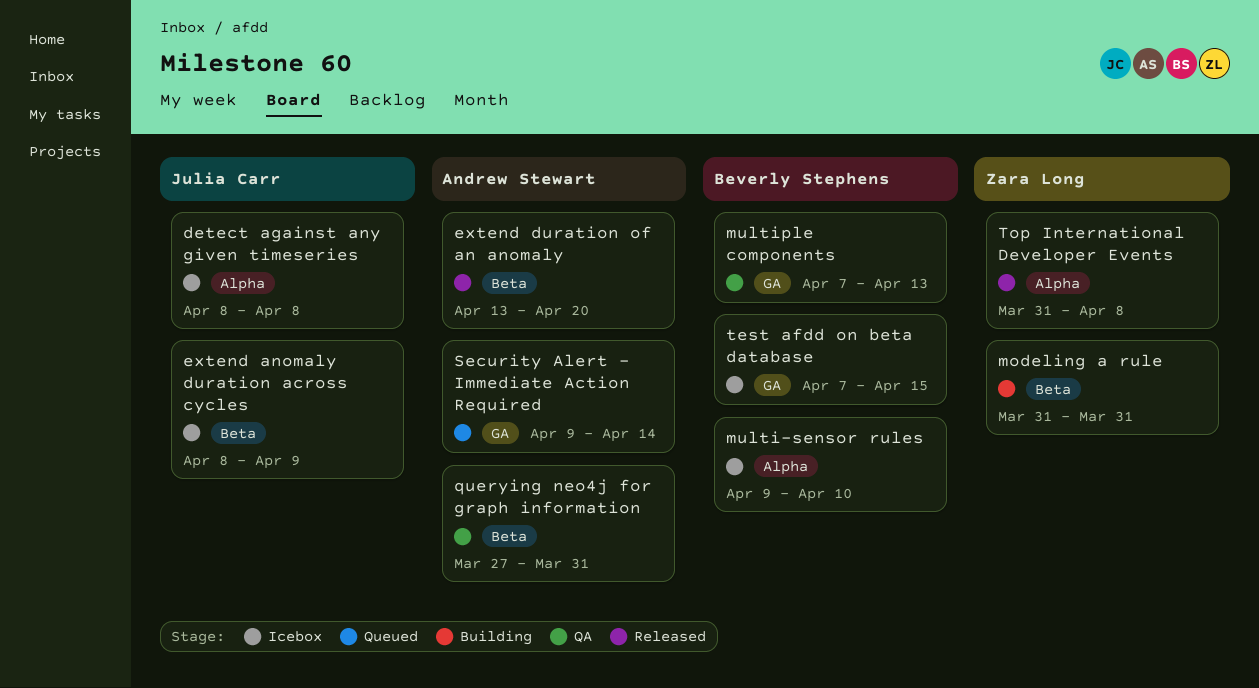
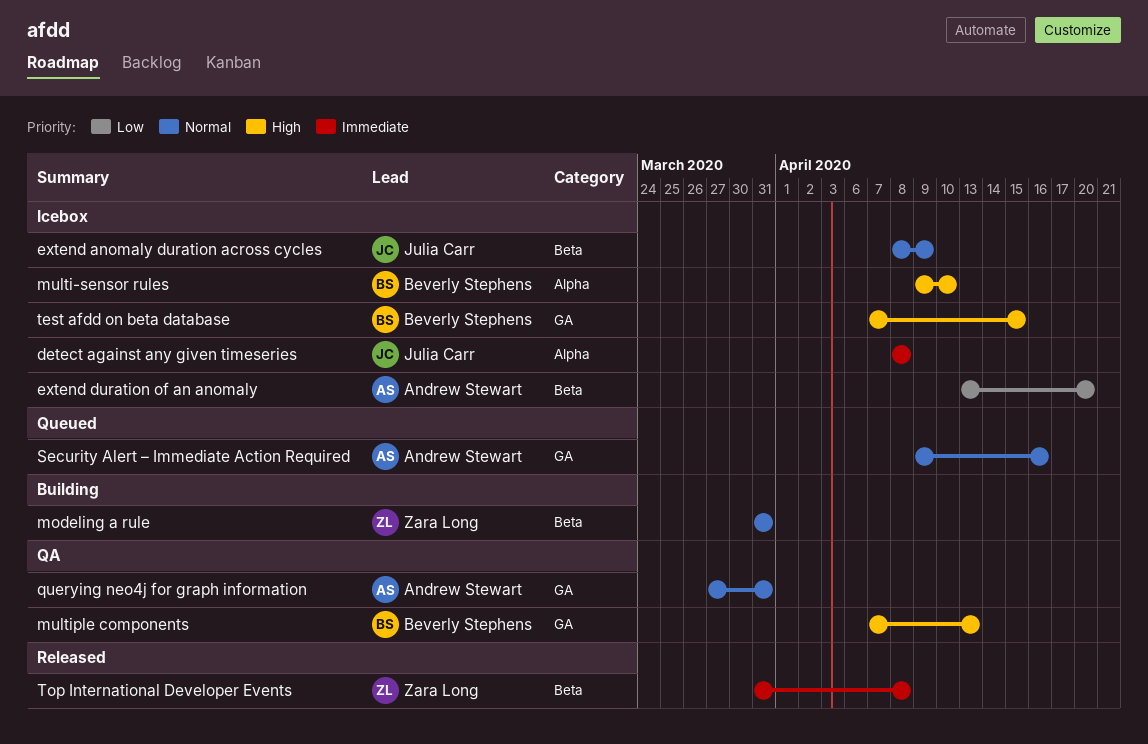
extend duration of an anomaly, status: Released -> Icebox
querying neo4j for graph information, label: Beta -> GA
Security Alert – Immediate Action Required, due: Apr 14 -> Apr 16
Top International Developer Events, label: Alpha -> Beta

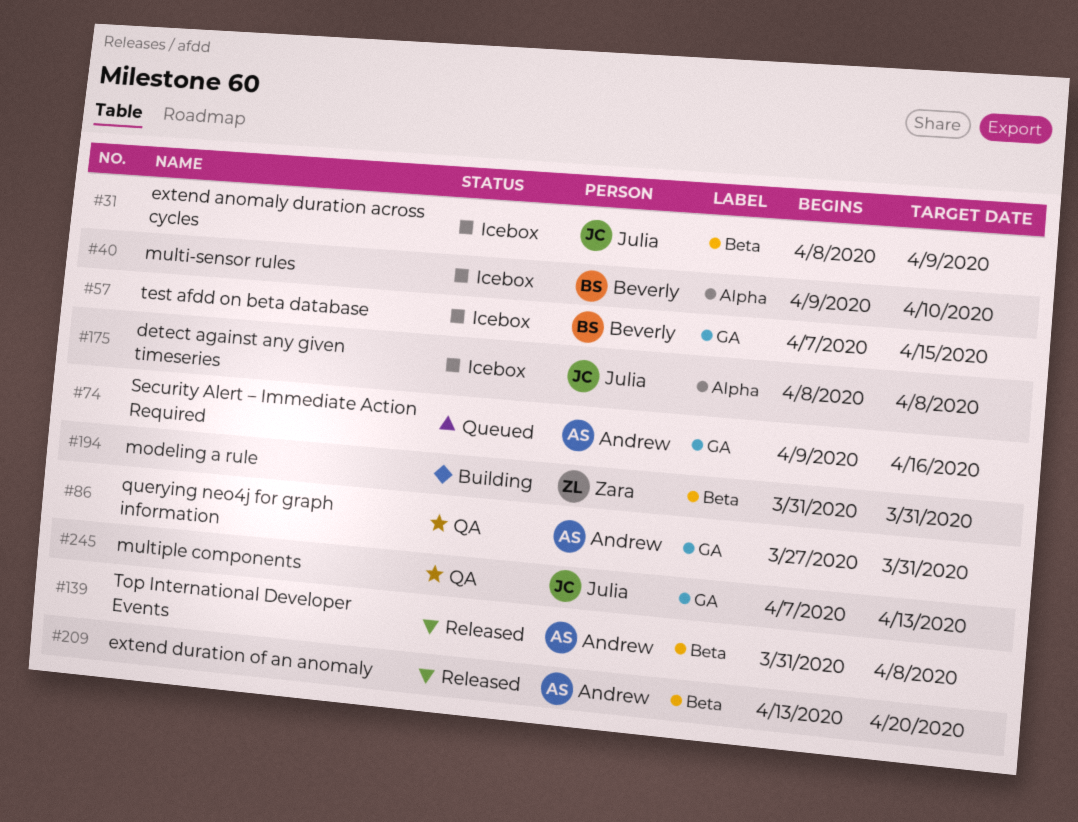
extend duration of an anomaly, status: Icebox -> Released
multiple components, owner: Beverly Stephens -> Julia Carr
Top International Developer Events, owner: Zara Long -> Andrew Stewart

